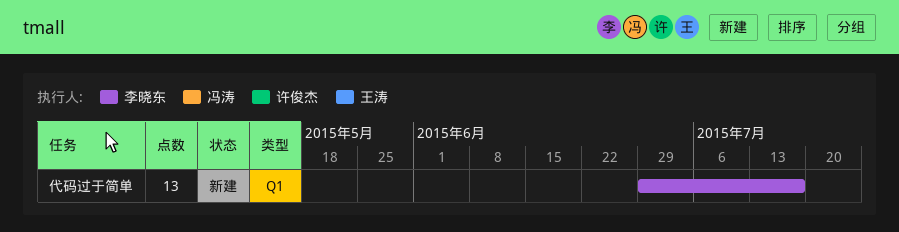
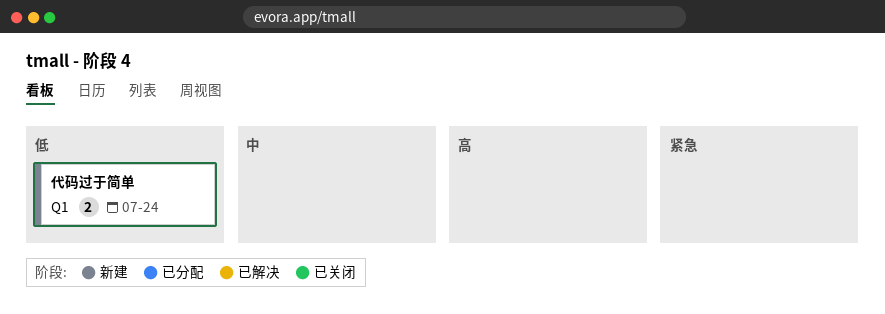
代码过于简单, estimate: 13 -> 2
代码过于简单, due: Jul 17 -> Jul 24

